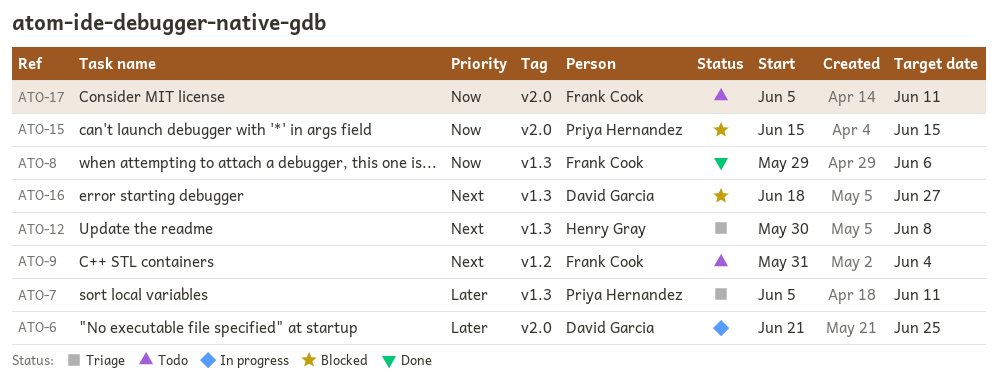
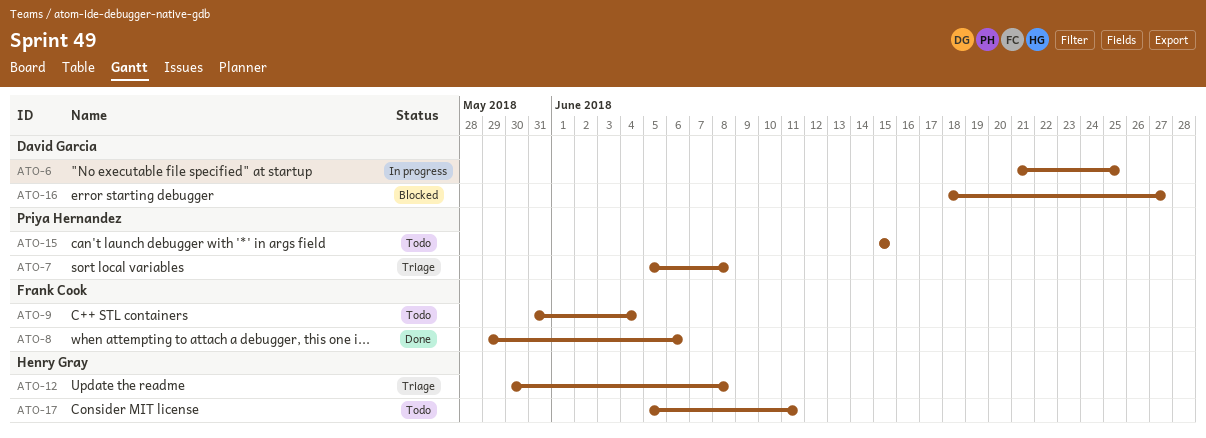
ATO-7, due: Jun 11 -> Jun 8
ATO-15, status: Blocked -> Todo
ATO-17, owner: Frank Cook -> Henry Gray

